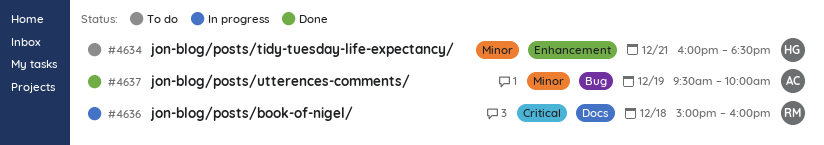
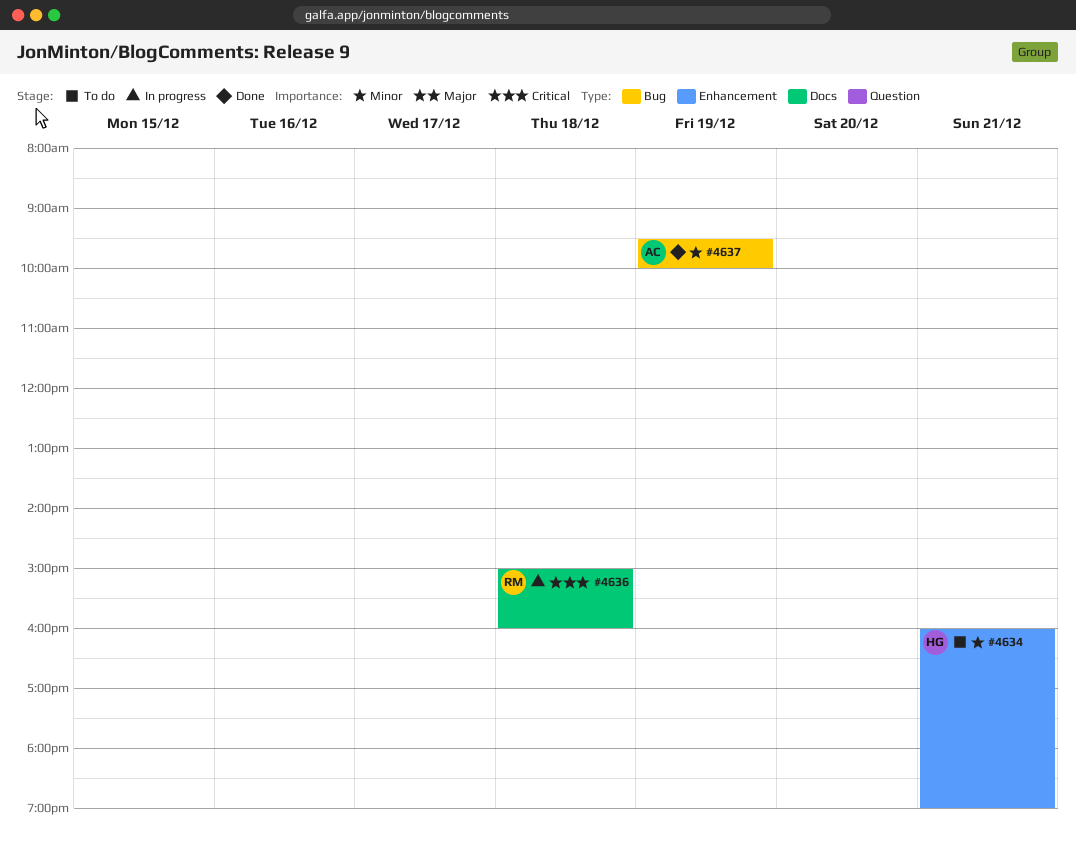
#4634, ends: 18:30 -> 19:00

